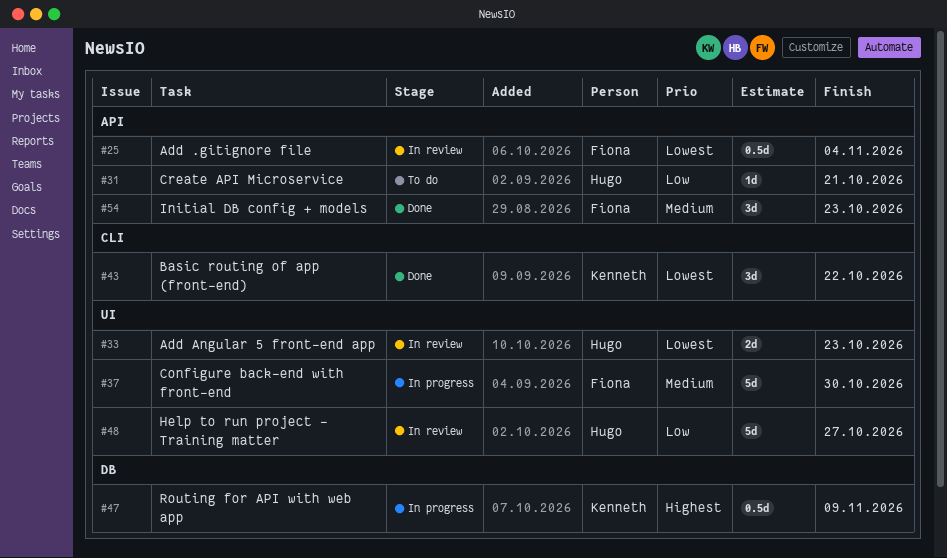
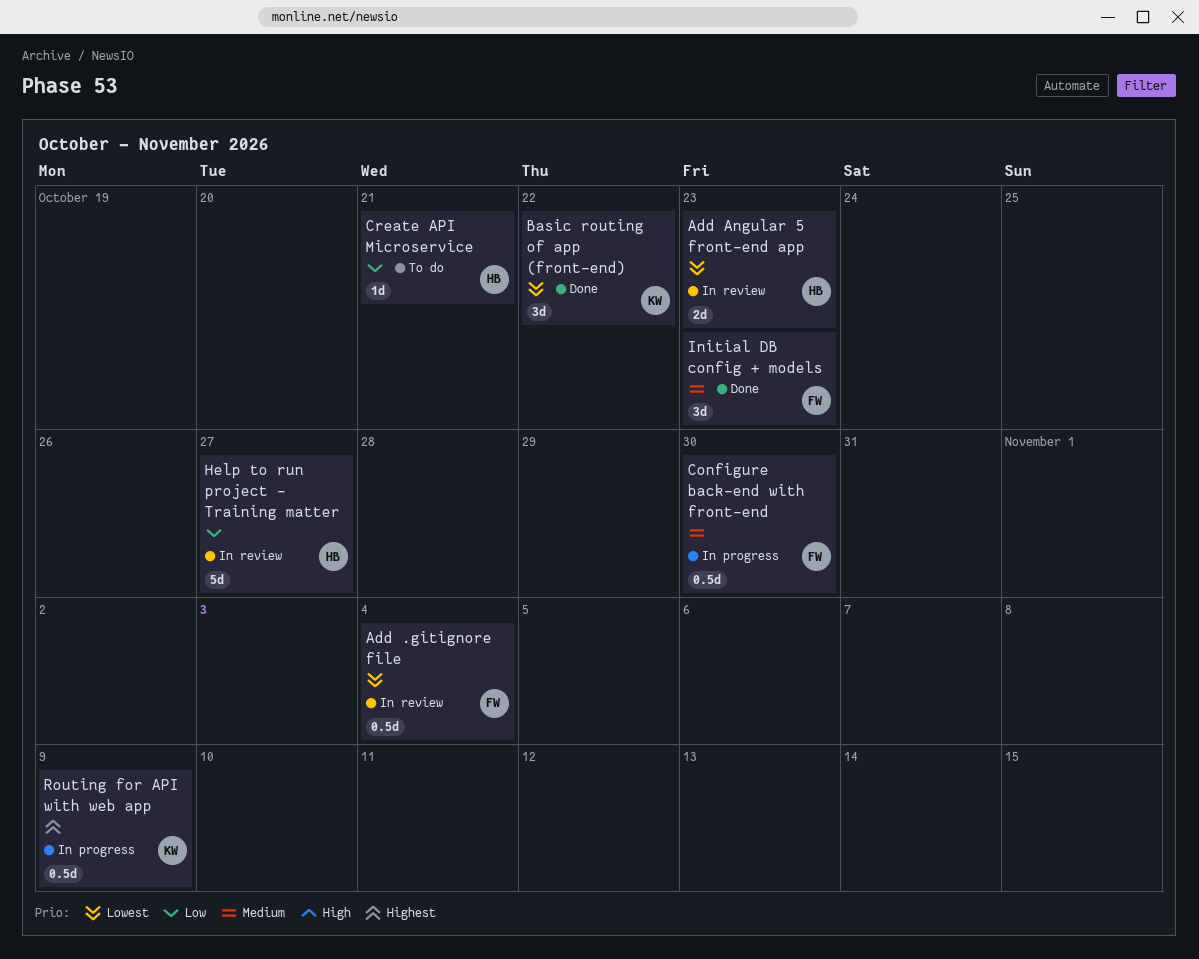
Configure back-end with front-end, estimate: 5d -> 0.5d

